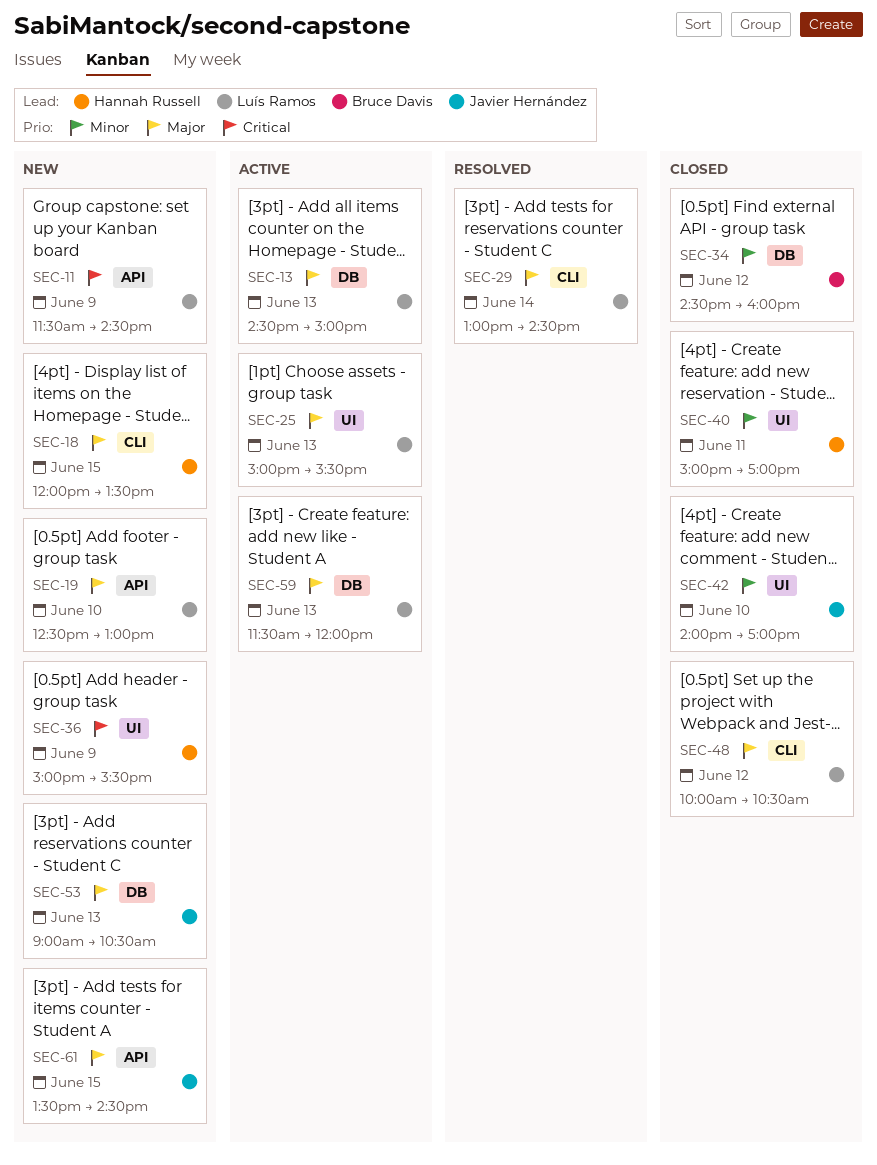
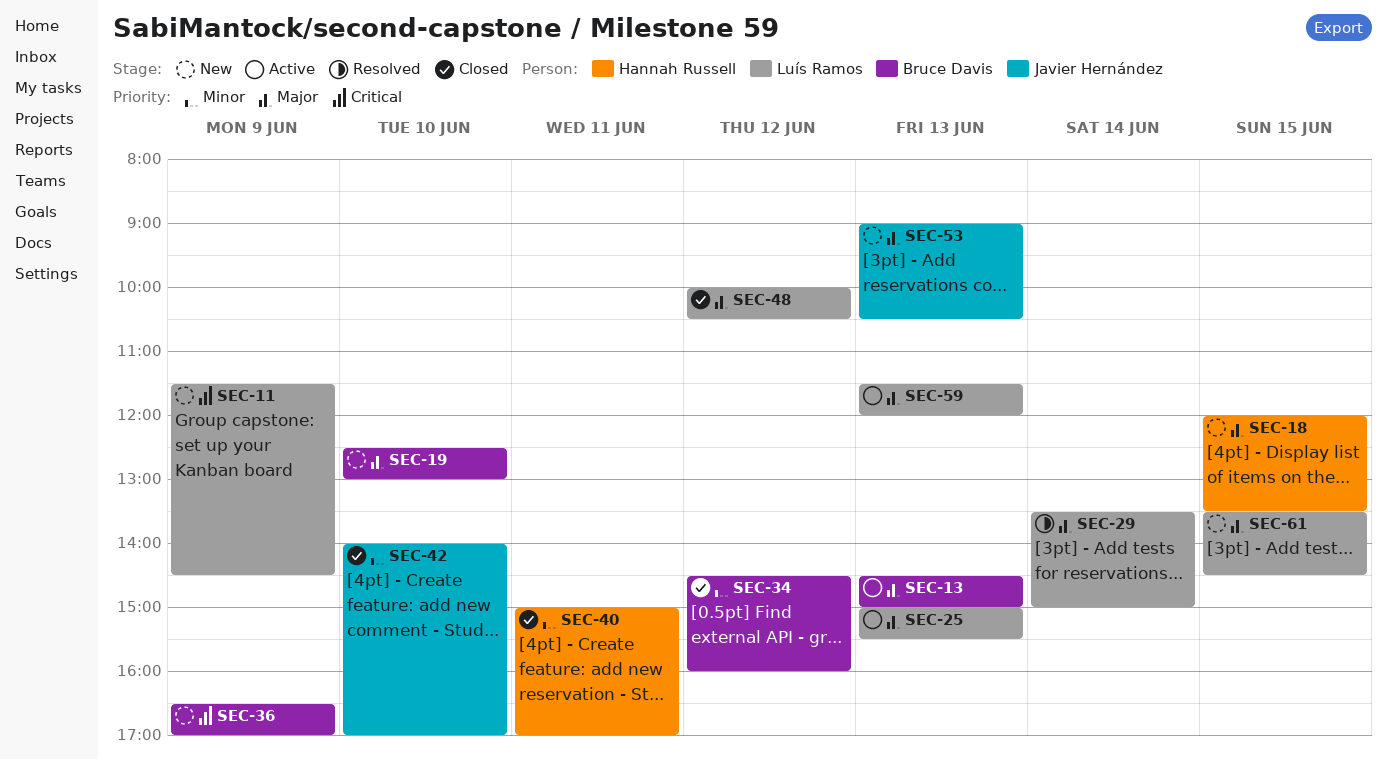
SEC-13, owner: Luís Ramos -> Bruce Davis
SEC-19, owner: Luís Ramos -> Bruce Davis
SEC-29, begins: 13:00 -> 13:30
SEC-29, ends: 14:30 -> 15:00
SEC-36, owner: Hannah Russell -> Bruce Davis
SEC-36, begins: 15:00 -> 16:30
SEC-36, ends: 15:30 -> 17:00
SEC-61, owner: Javier Hernández -> Luís Ramos

